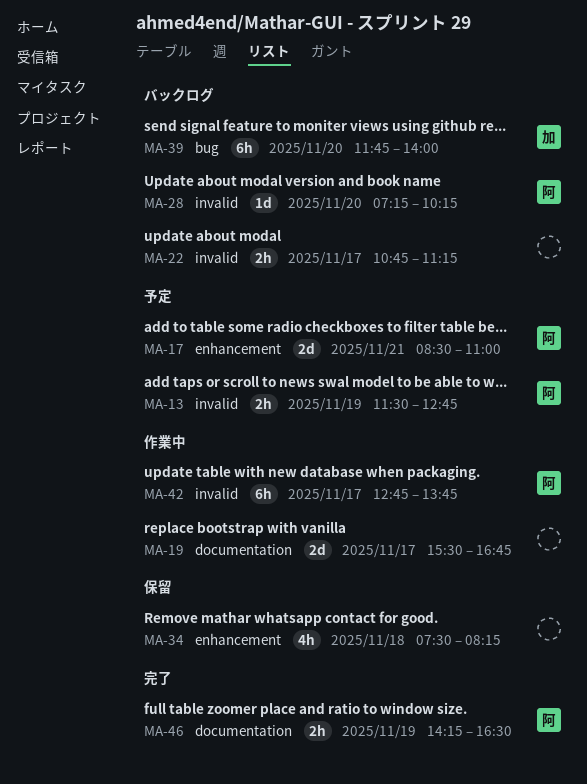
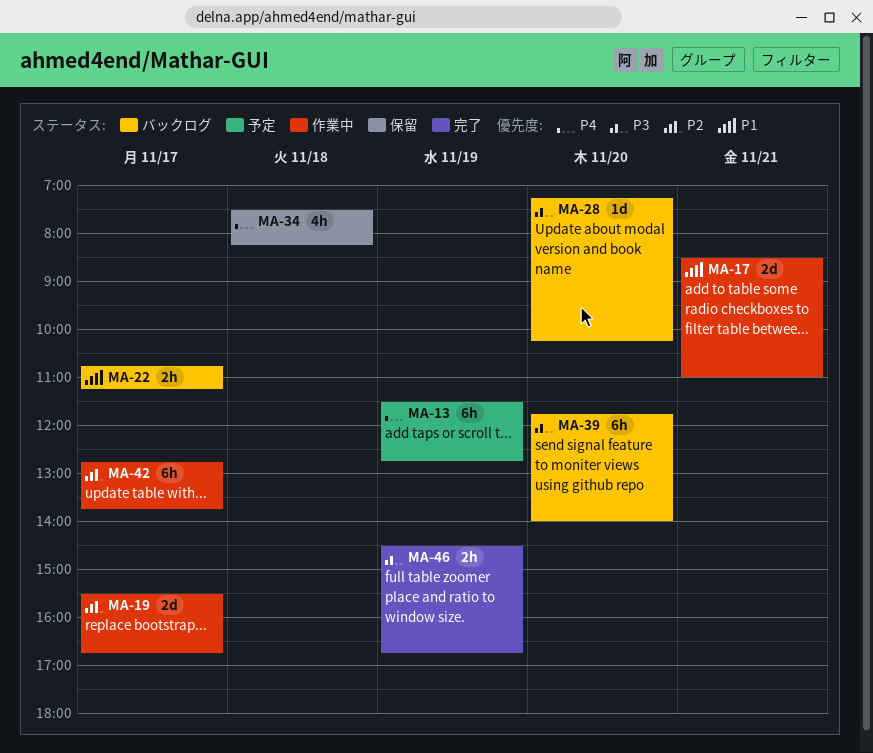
MA-13, estimate: 2h -> 6h
MA-17, status: 予定 -> 作業中
MA-46, begins: 14:15 -> 14:30
MA-46, ends: 16:30 -> 16:45

